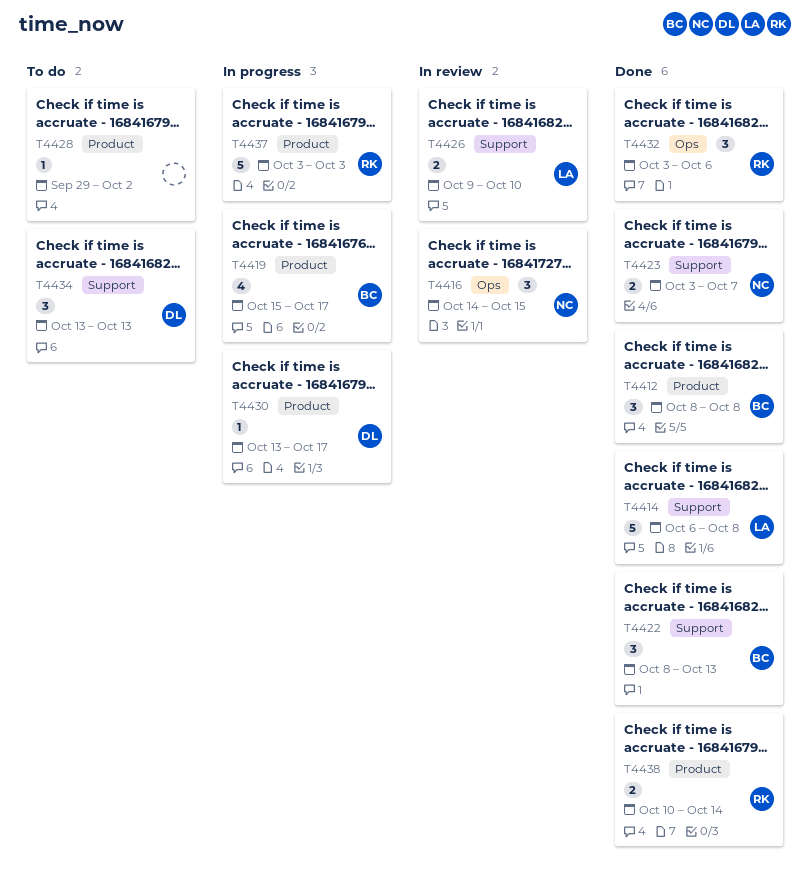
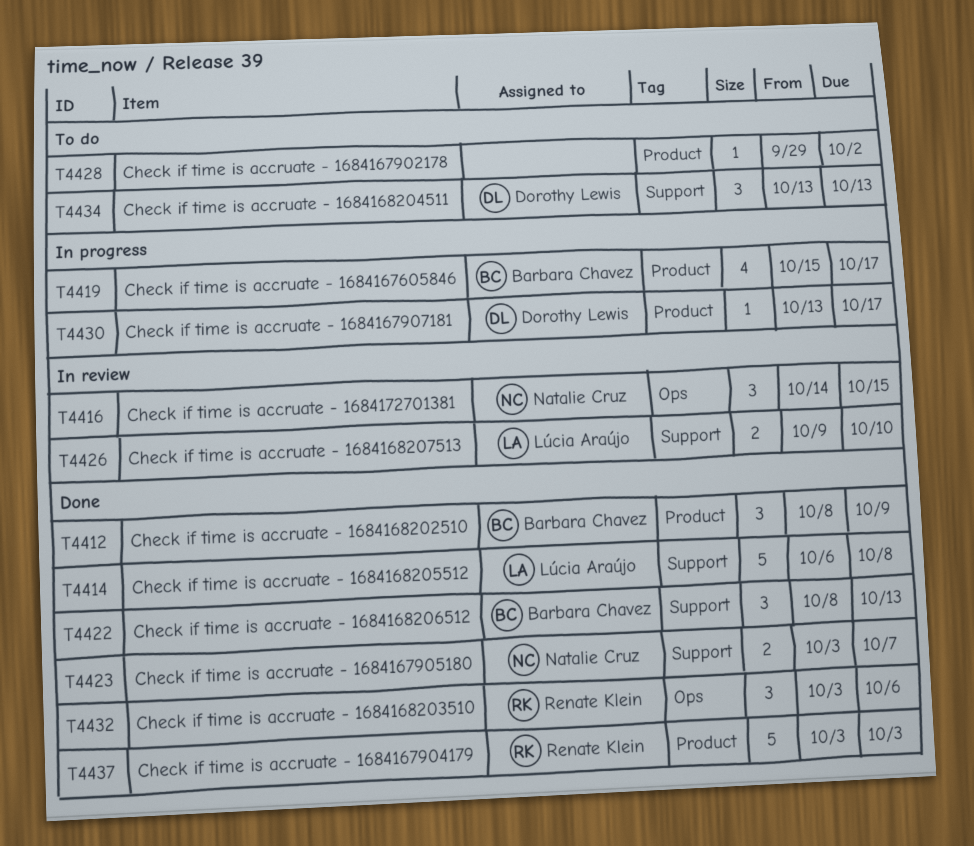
T4412, due: Oct 8 -> Oct 9
T4437, status: In progress -> Done
T4438: present -> none

